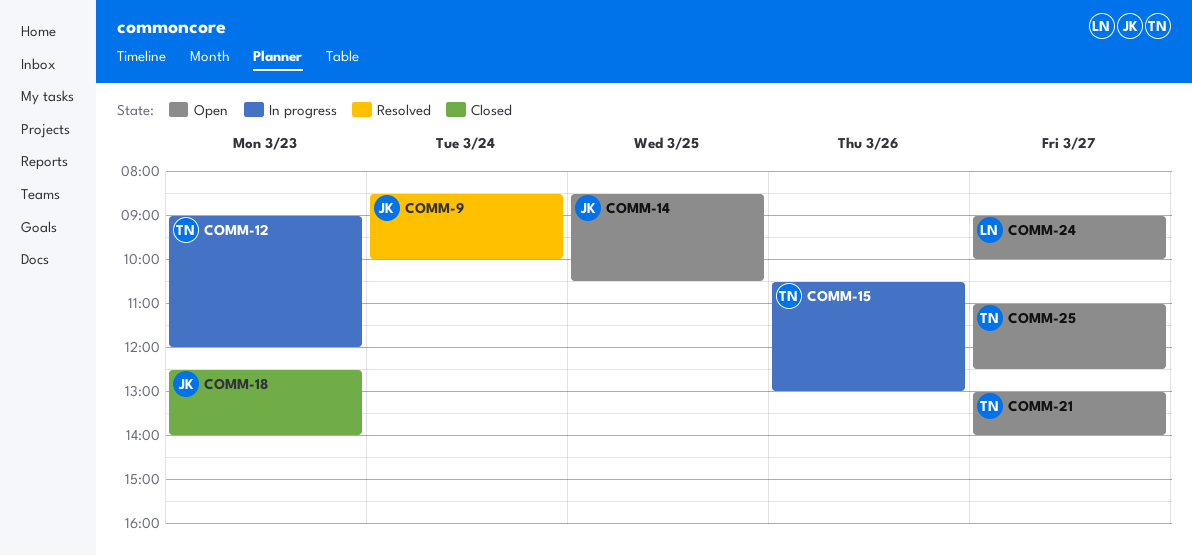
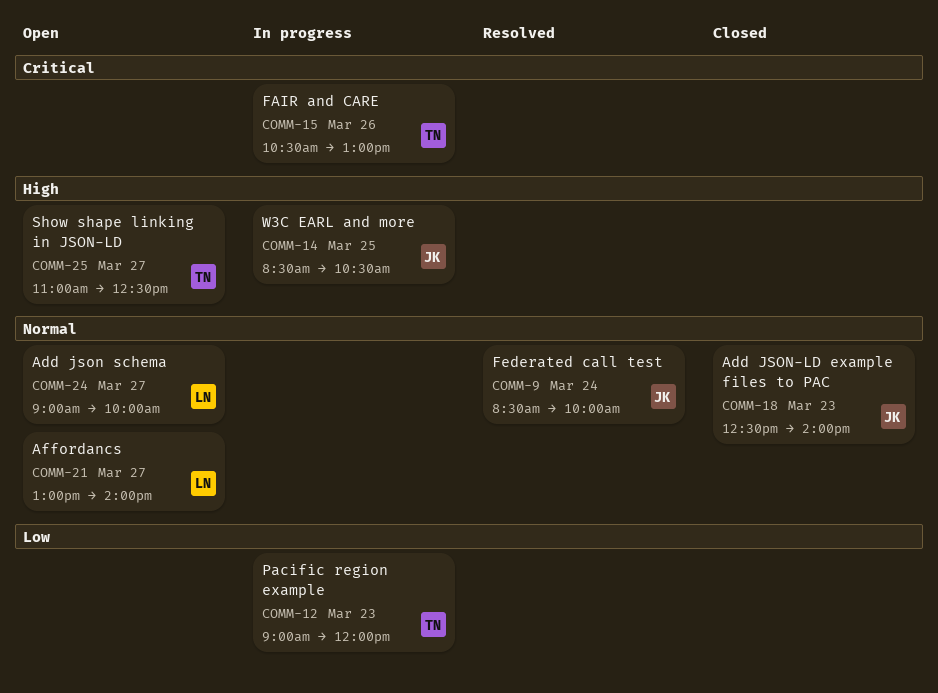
COMM-14, status: Open -> In progress
COMM-21, owner: TN -> LN

